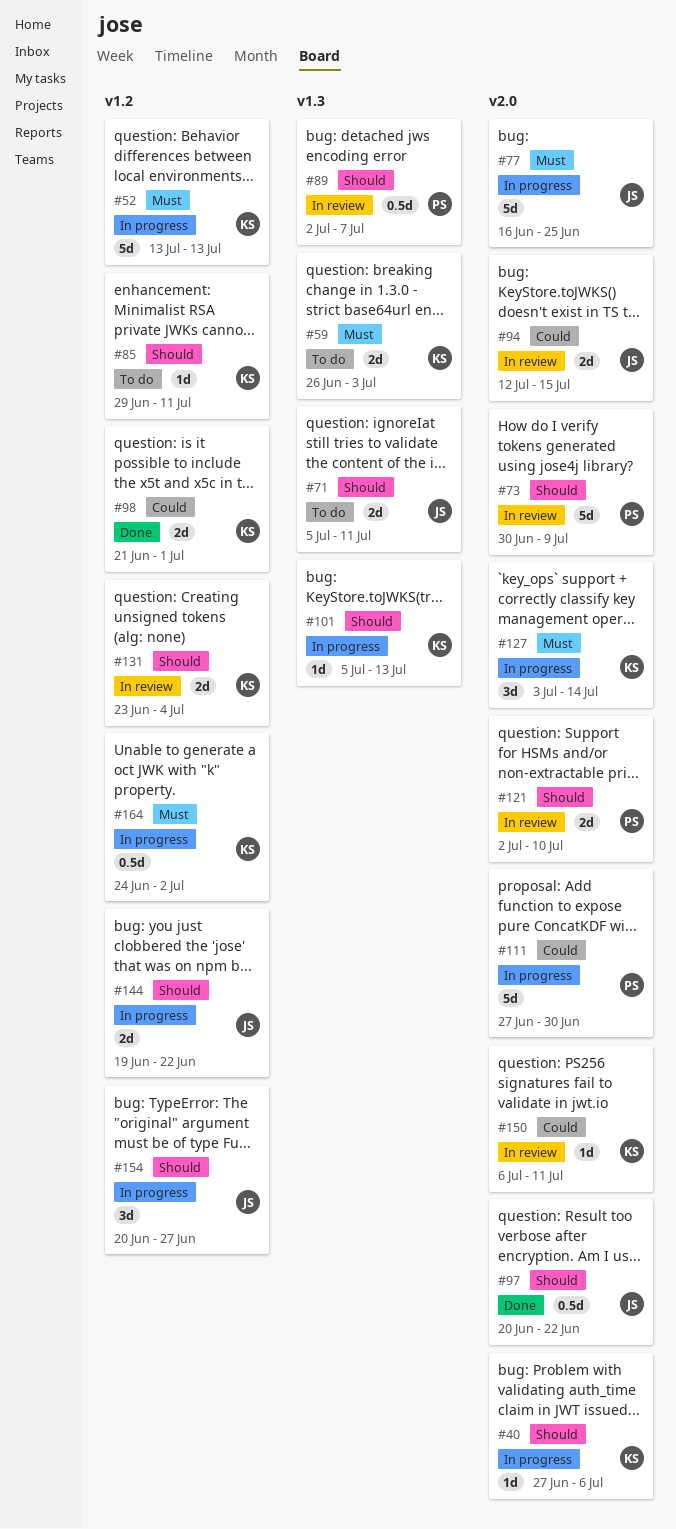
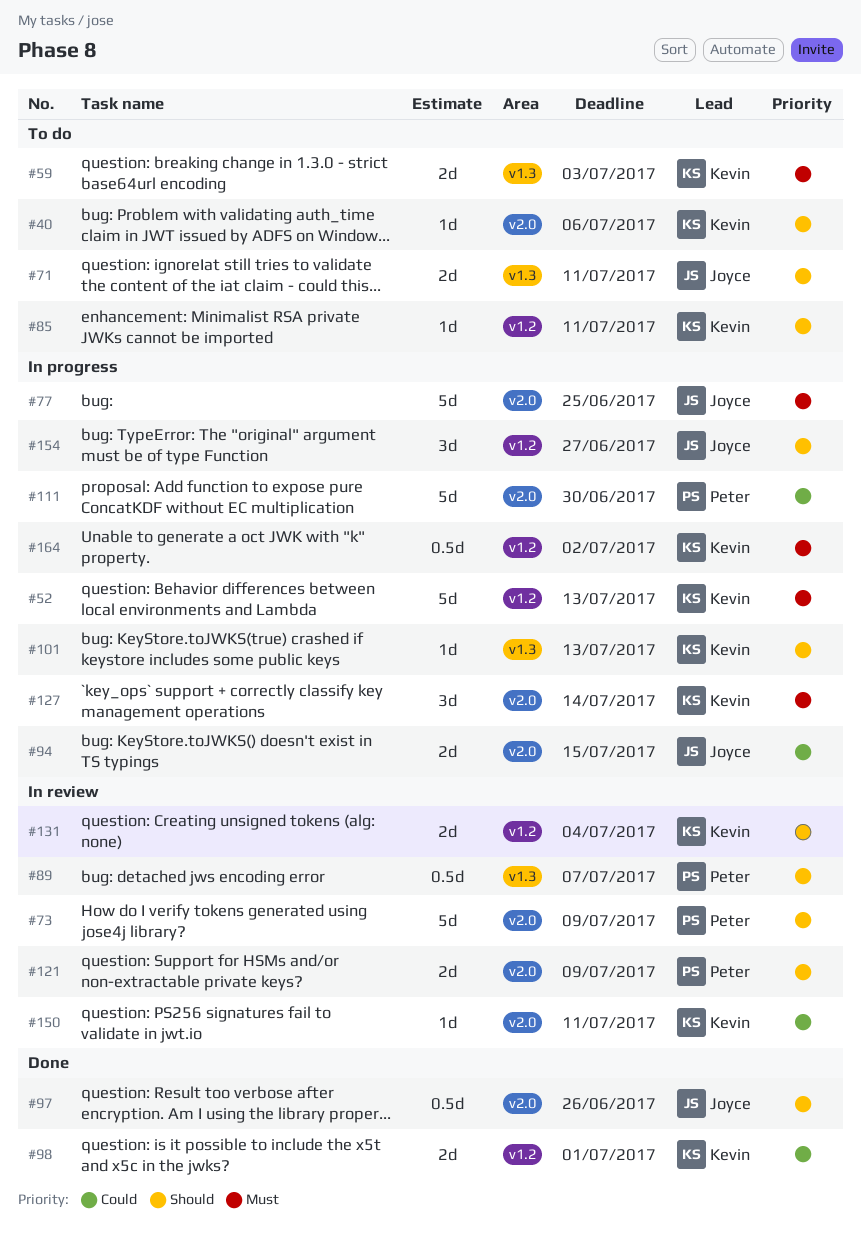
#40, status: In progress -> To do
#94, status: In review -> In progress
#97, due: Jun 22 -> Jun 26
#121, due: Jul 10 -> Jul 9
#144: present -> none

